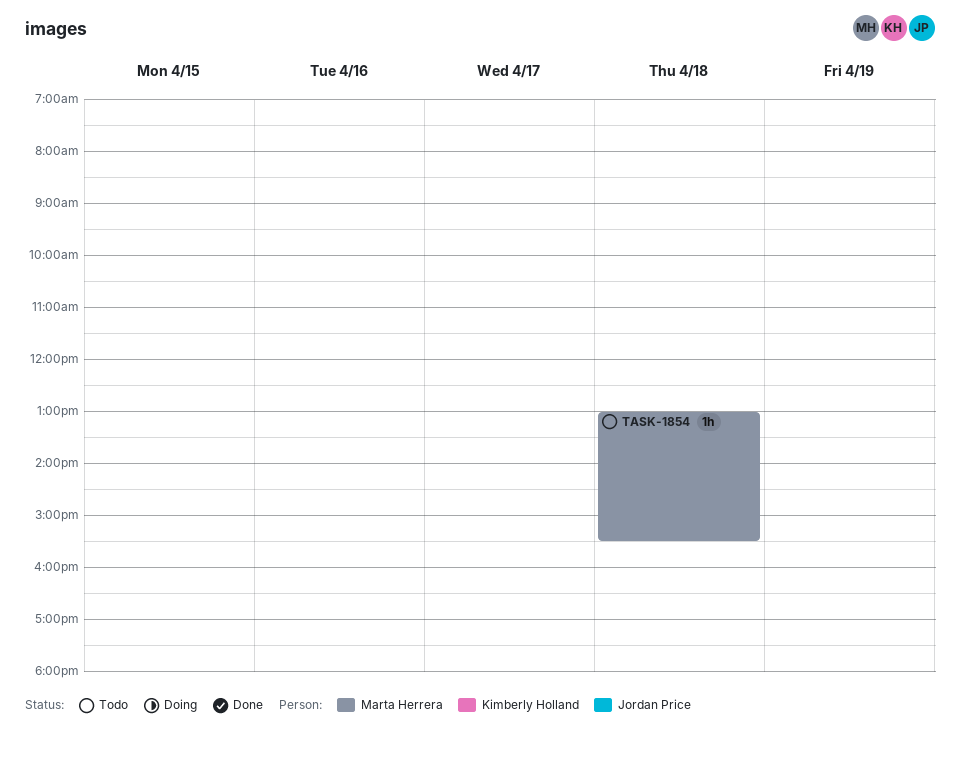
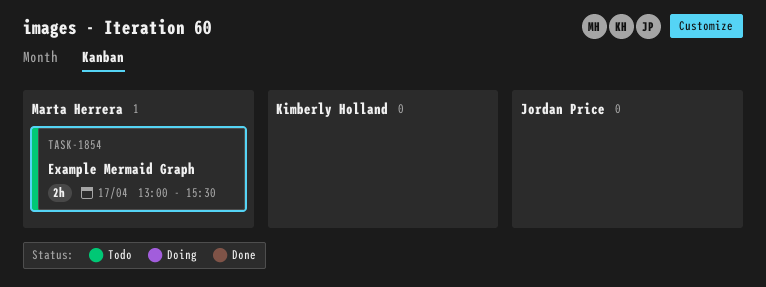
TASK-1854, estimate: 1h -> 2h
TASK-1854, day: Apr 18 -> Apr 17

